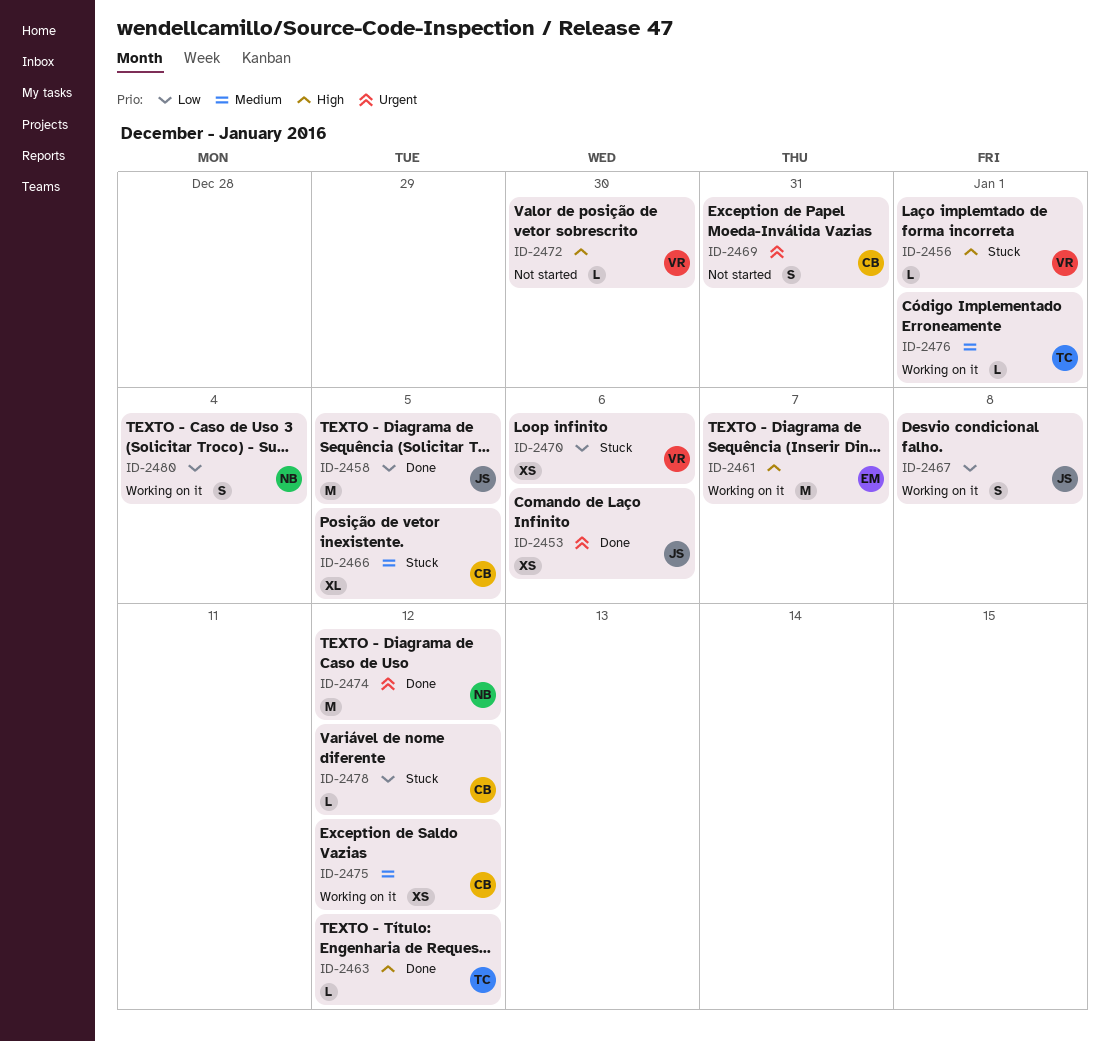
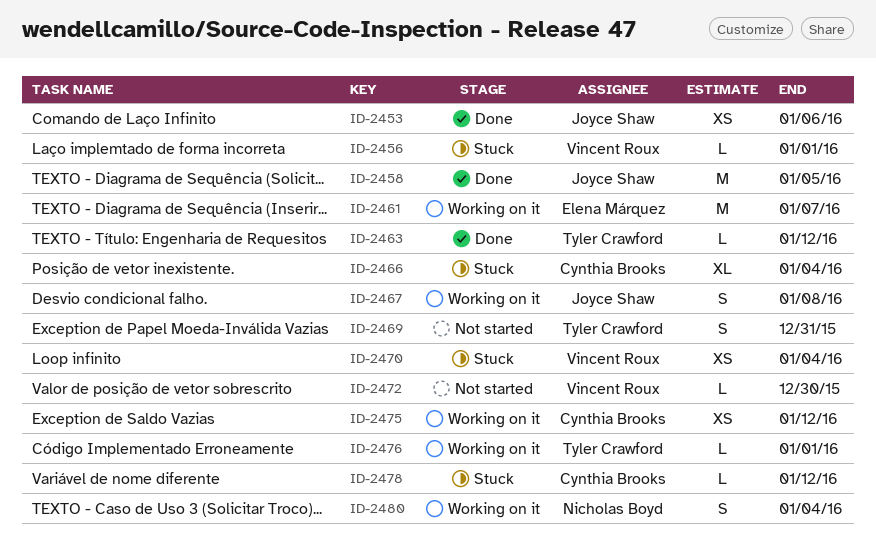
ID-2466, due: Jan 5 -> Jan 4
ID-2469, owner: Cynthia Brooks -> Tyler Crawford
ID-2470, due: Jan 6 -> Jan 4
ID-2474: present -> none

